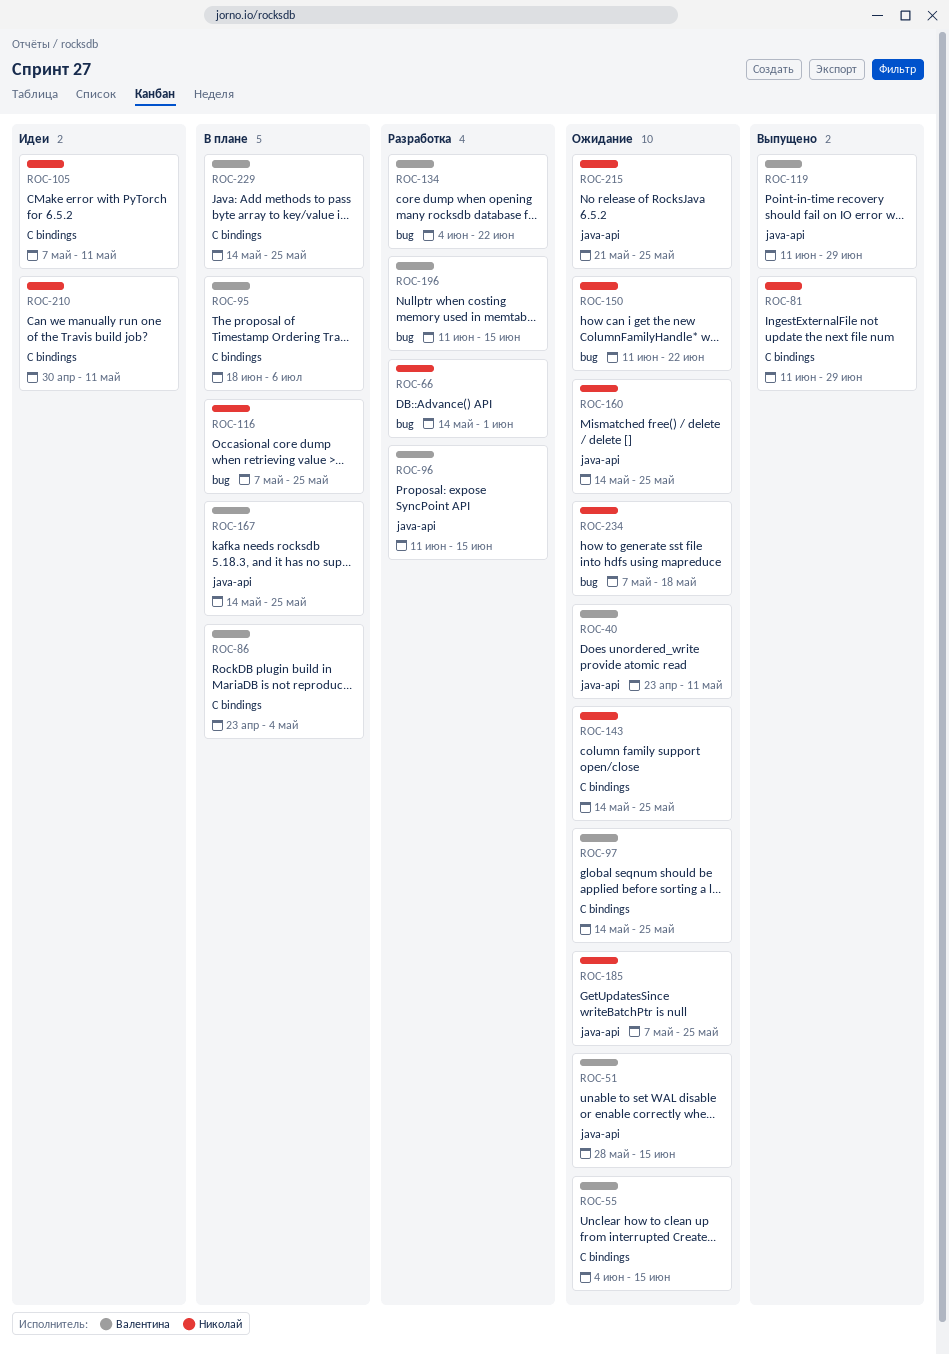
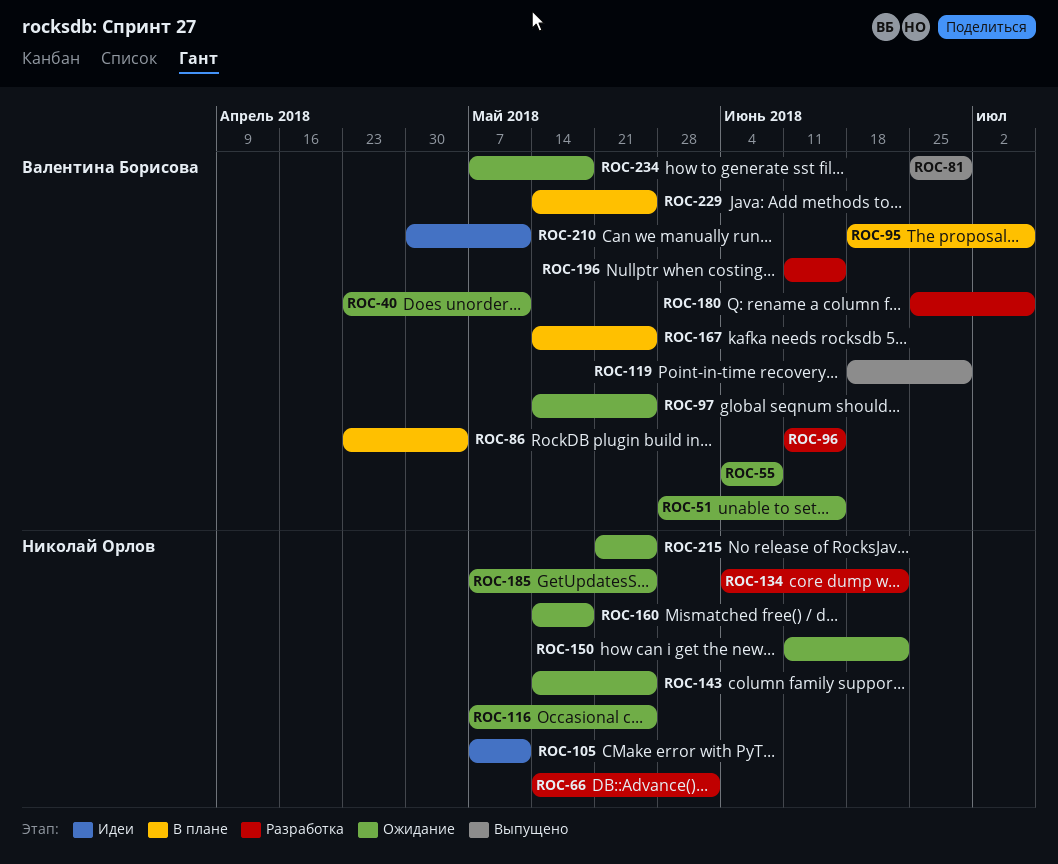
ROC-55, due: Jun 15 -> Jun 8
ROC-81, owner: Николай Орлов -> Валентина Борисова
ROC-81, start: Jun 11 -> Jun 25
ROC-116, status: В плане -> Ожидание
ROC-119, start: Jun 11 -> Jun 18
ROC-134, owner: Валентина Борисова -> Николай Орлов
ROC-160, due: May 25 -> May 18
ROC-180: none -> present
ROC-210, owner: Николай Орлов -> Валентина Борисова
ROC-234, owner: Николай Орлов -> Валентина Борисова

